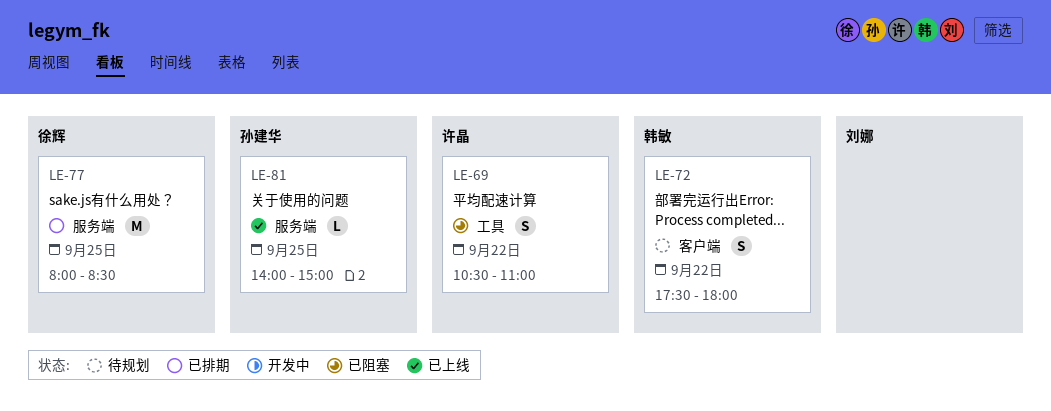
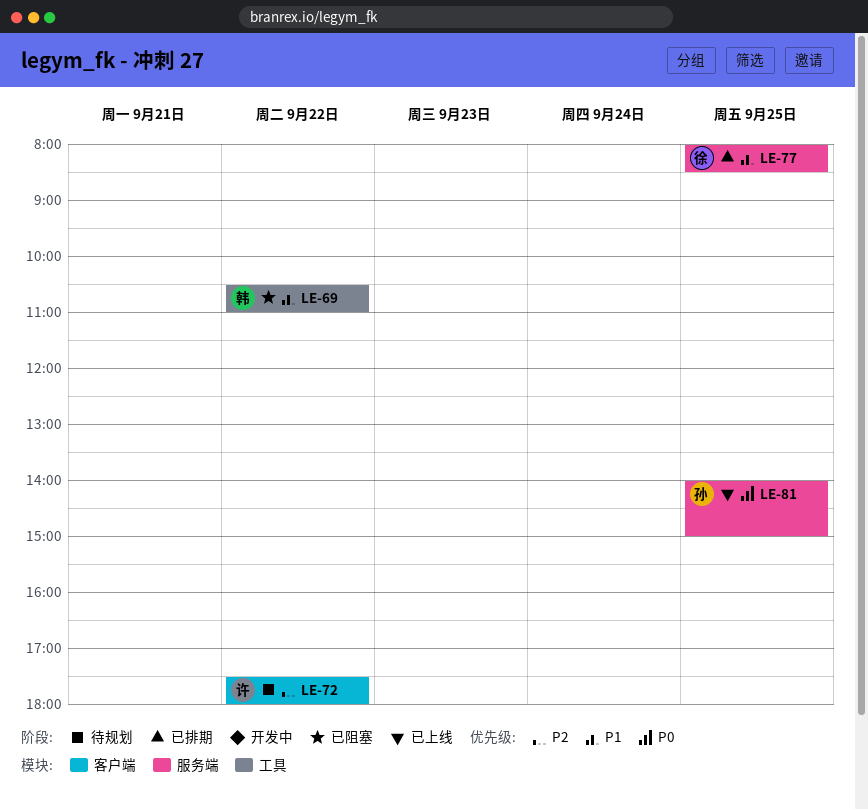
LE-69, owner: 许晶 -> 韩敏
LE-72, owner: 韩敏 -> 许晶

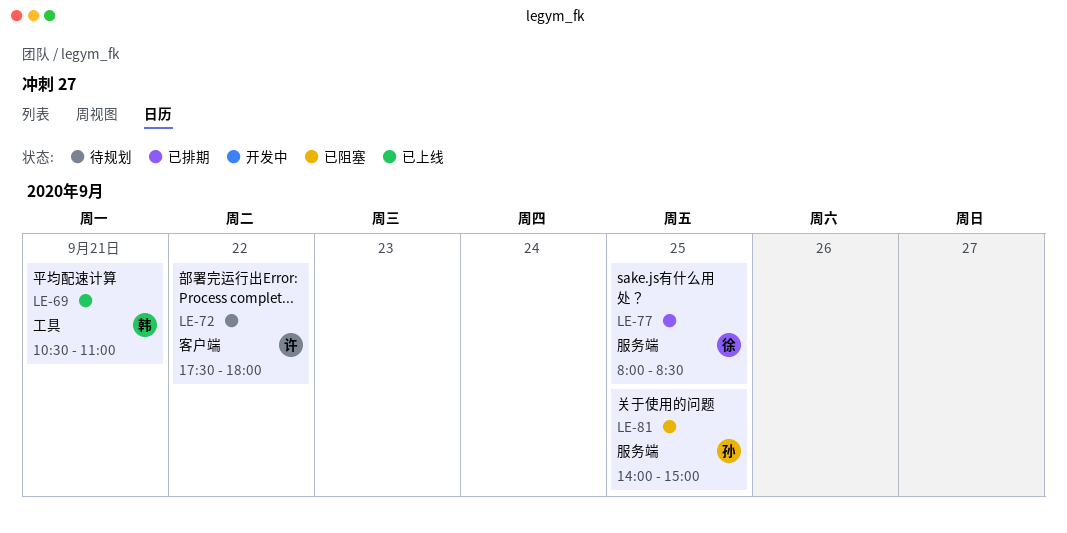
LE-69, status: 已阻塞 -> 已上线
LE-69, day: Sep 22 -> Sep 21
LE-81, status: 已上线 -> 已阻塞

